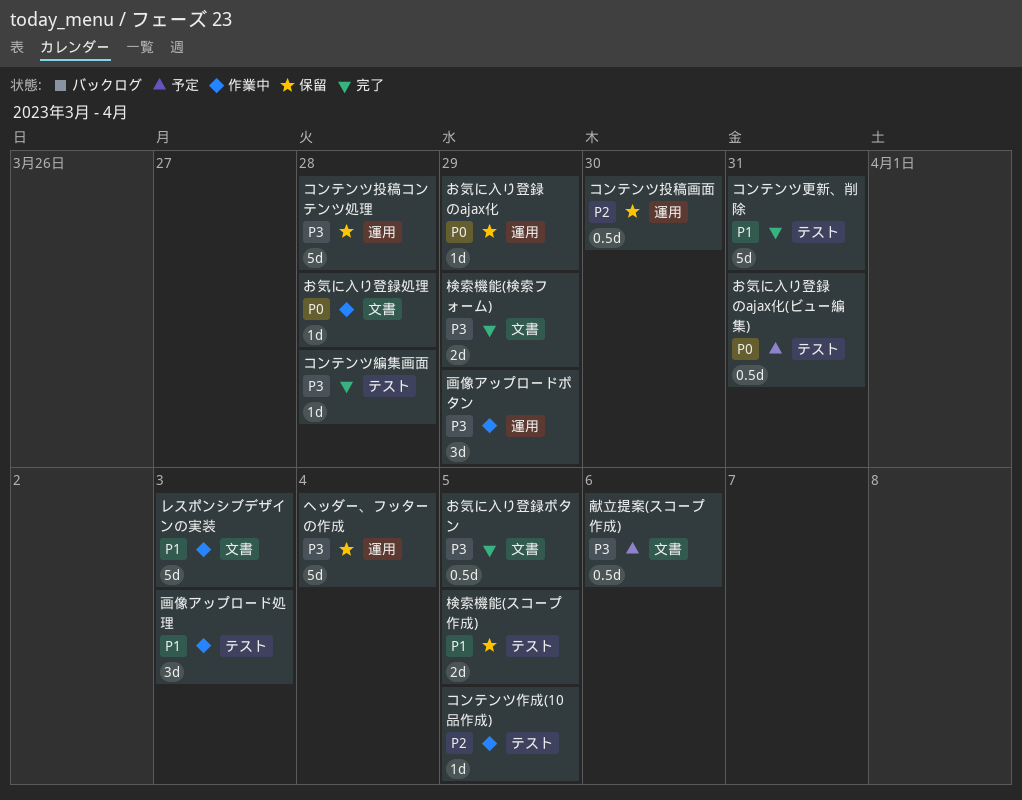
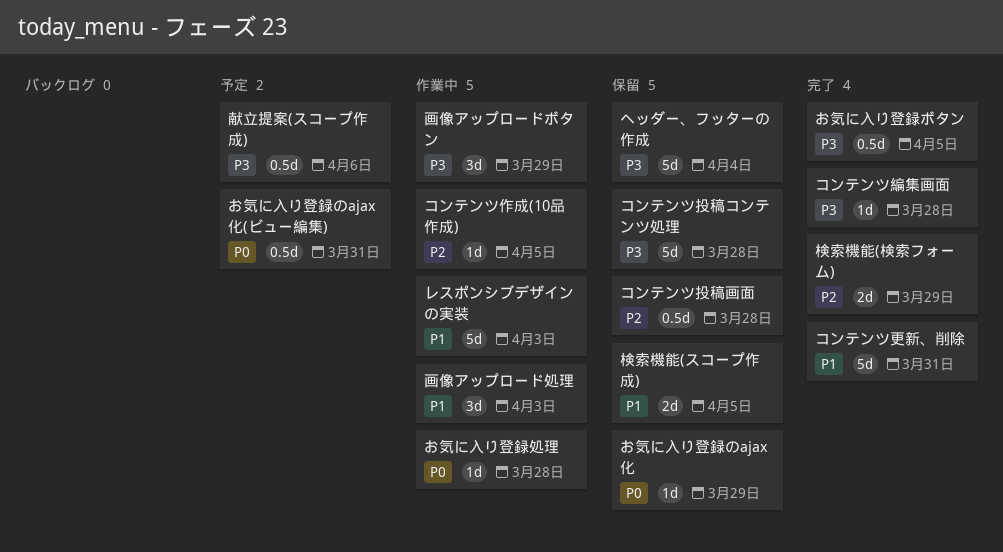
コンテンツ投稿画面, due: Mar 30 -> Mar 28
検索機能(検索フォーム), priority: P3 -> P2

